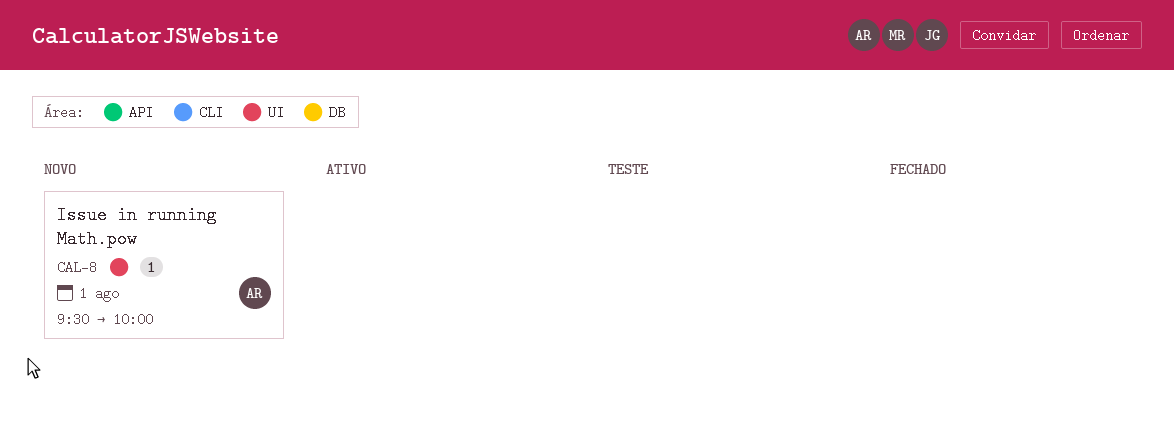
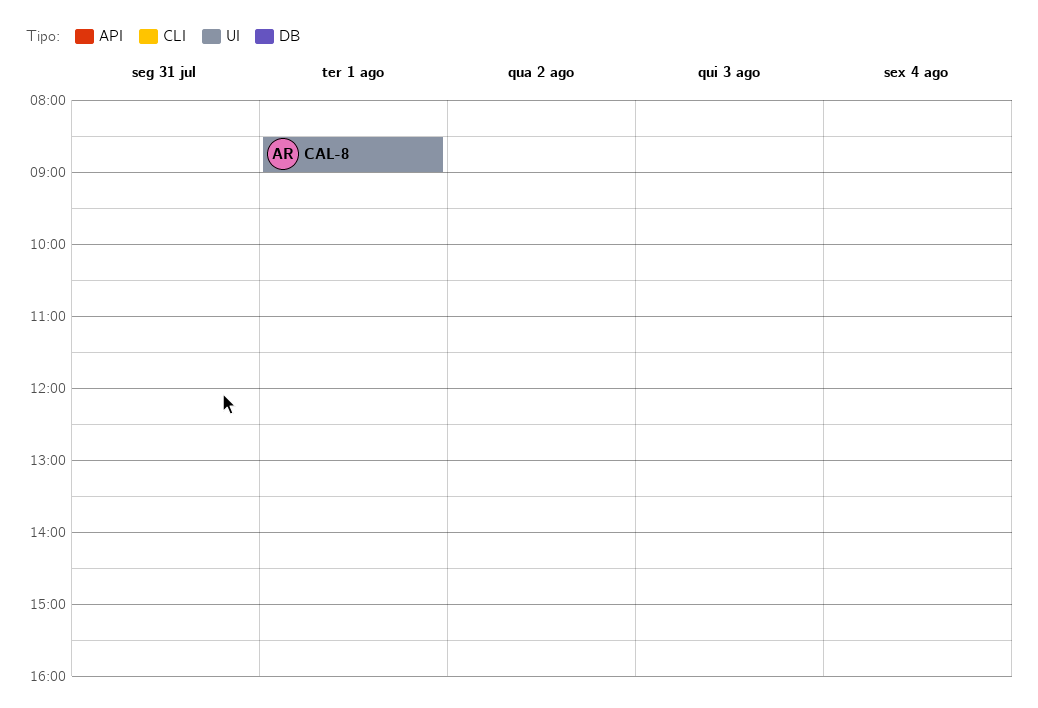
CAL-8, begins: 09:30 -> 08:30
CAL-8, ends: 10:00 -> 09:00

